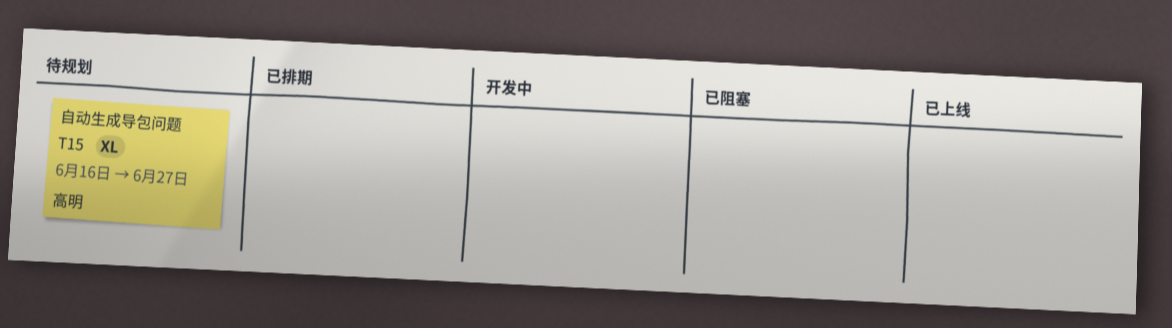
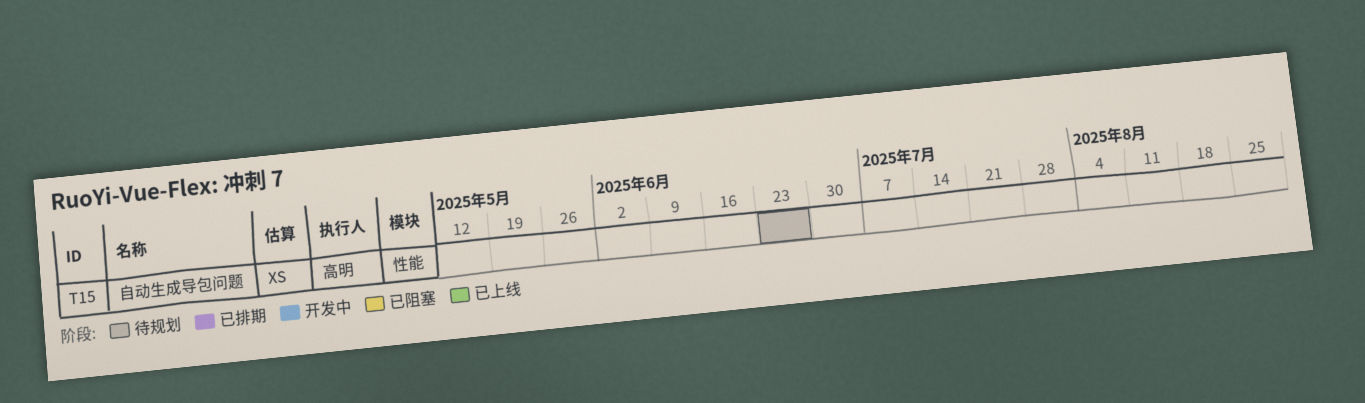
T15, estimate: XL -> XS
T15, start: Jun 16 -> Jun 23

